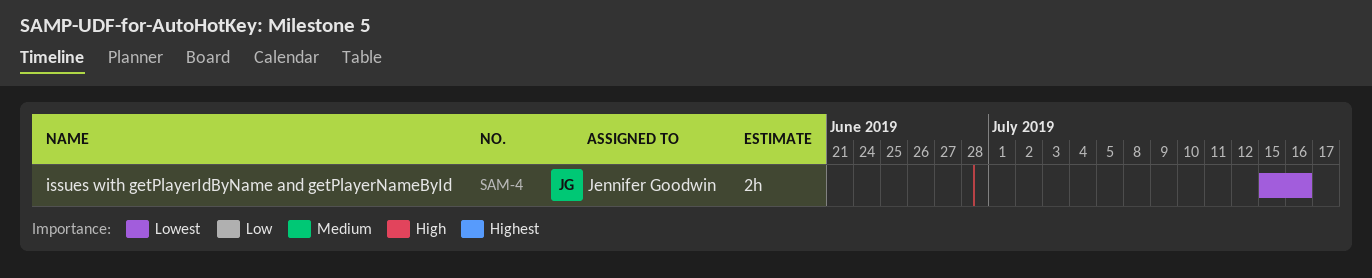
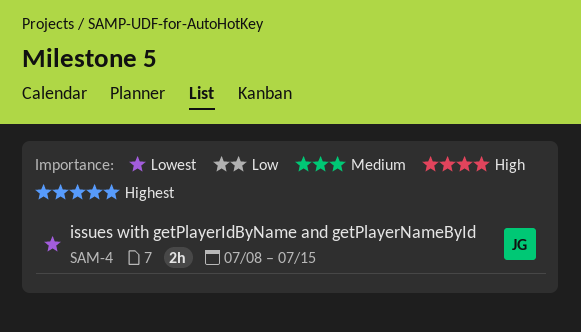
SAM-4, start: Jul 15 -> Jul 8
SAM-4, due: Jul 16 -> Jul 15

